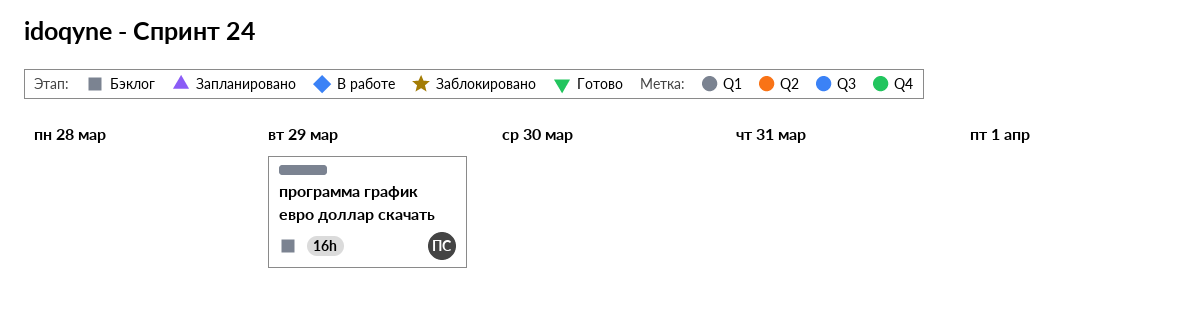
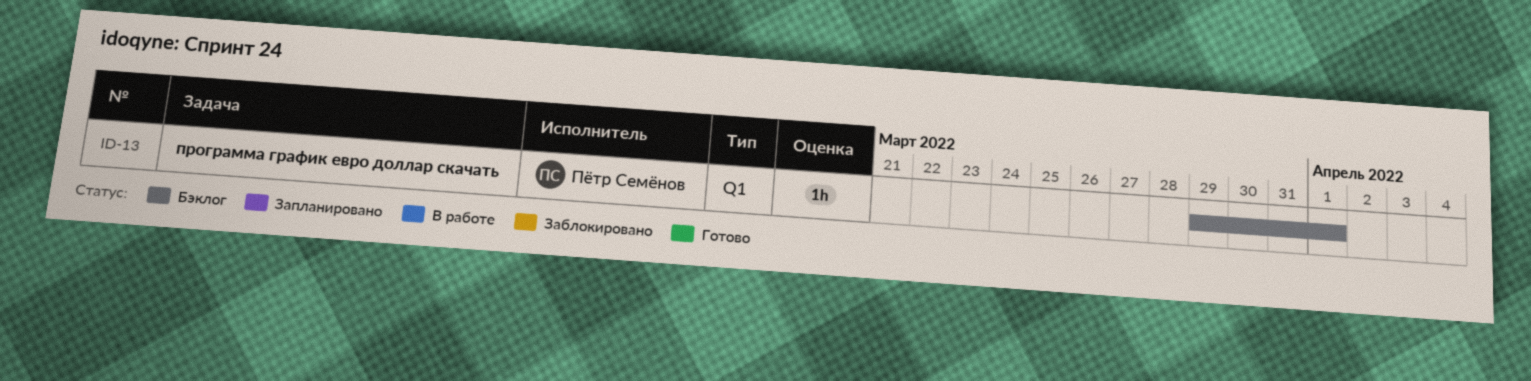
программа график евро доллар скачать, estimate: 16h -> 1h
программа график евро доллар скачать, due: Mar 29 -> Apr 1

